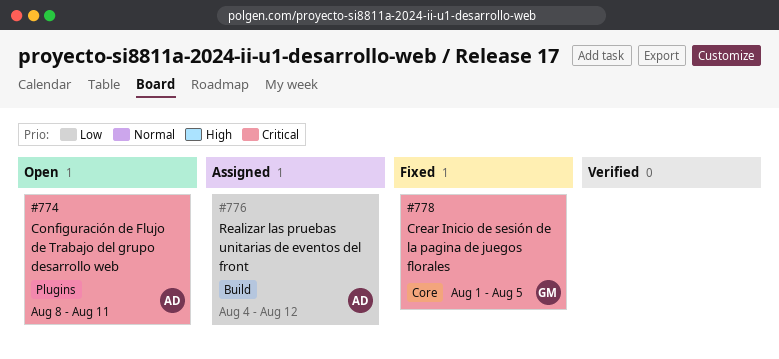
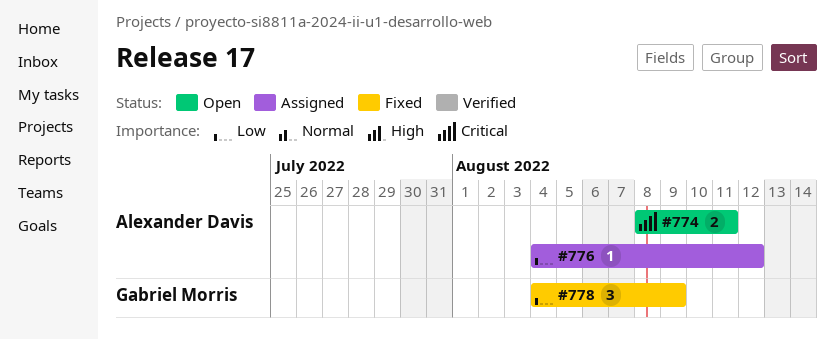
#778, priority: Critical -> Low
#778, start: Aug 1 -> Aug 4
#778, due: Aug 5 -> Aug 9

